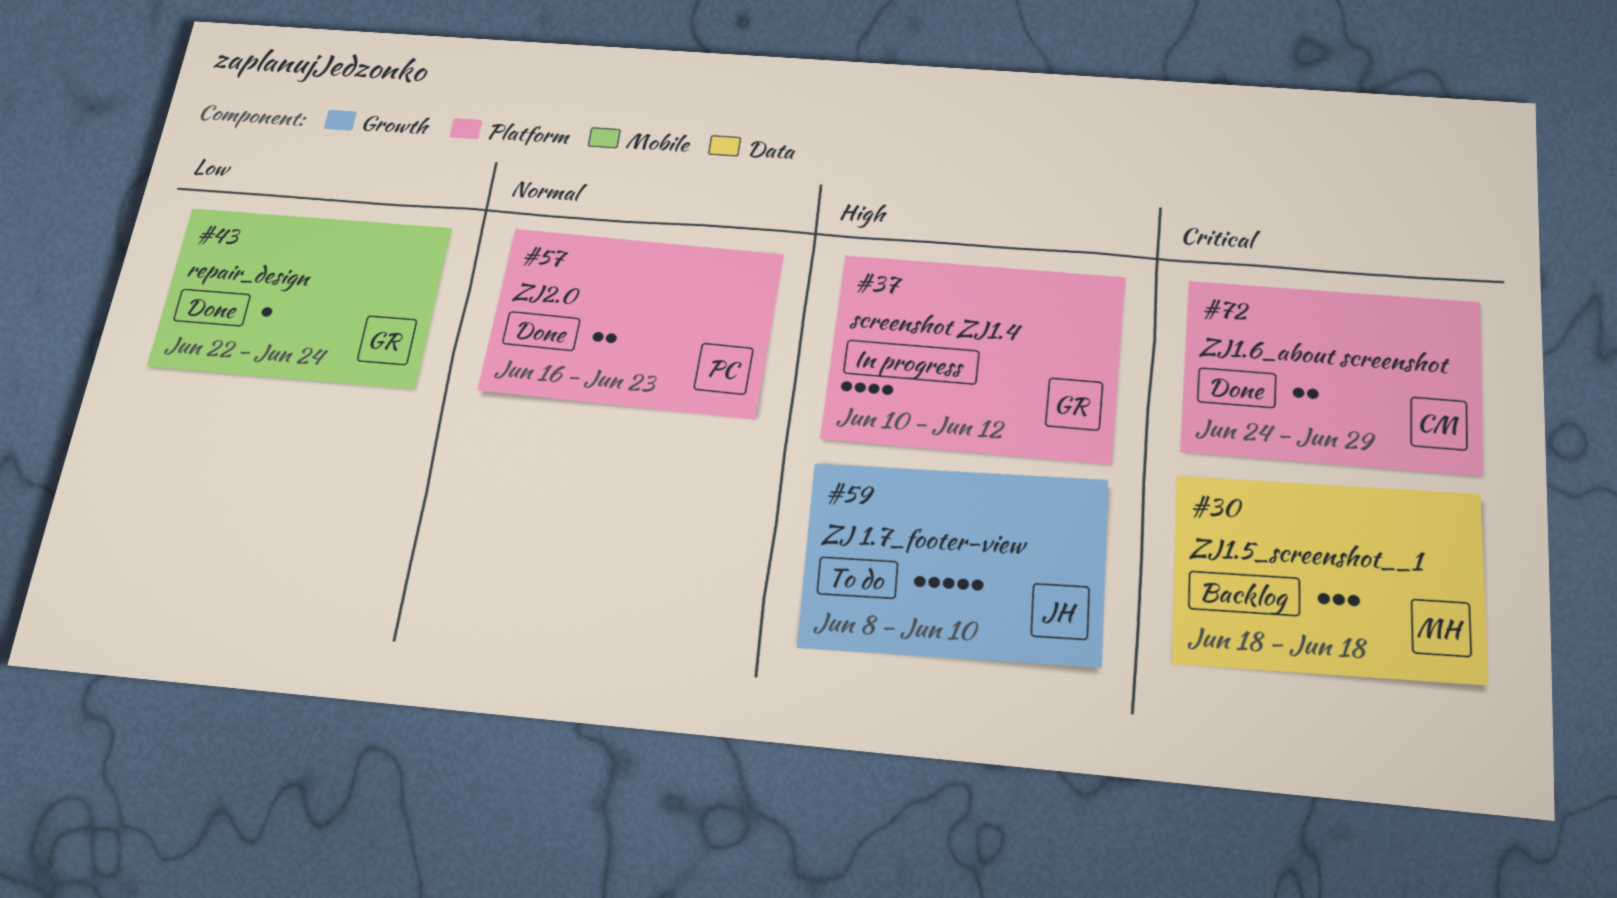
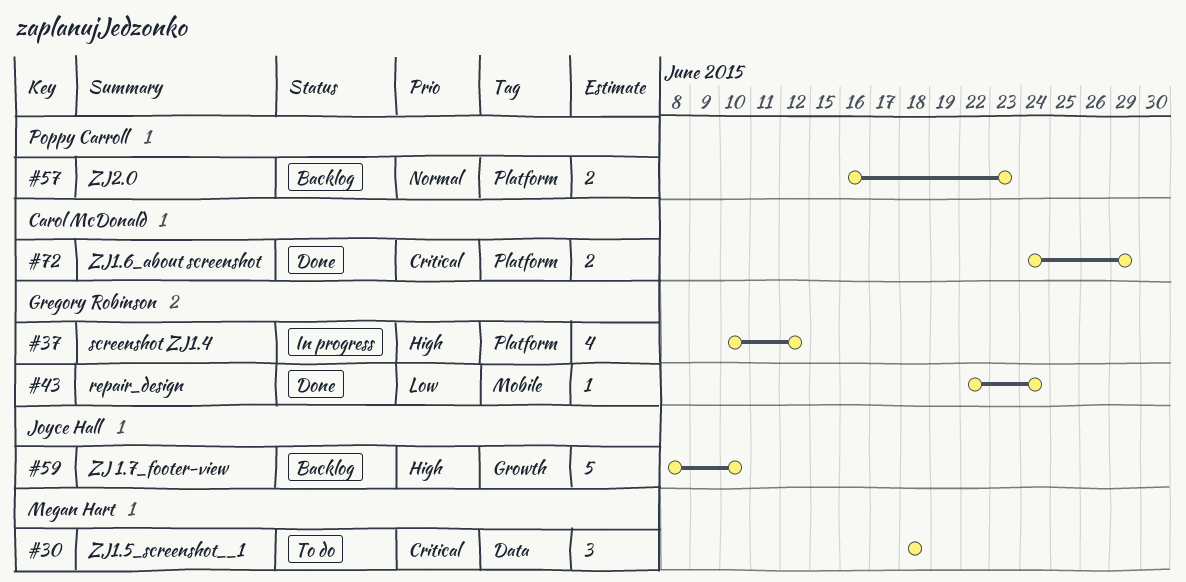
#30, status: Backlog -> To do
#57, status: Done -> Backlog
#59, status: To do -> Backlog

